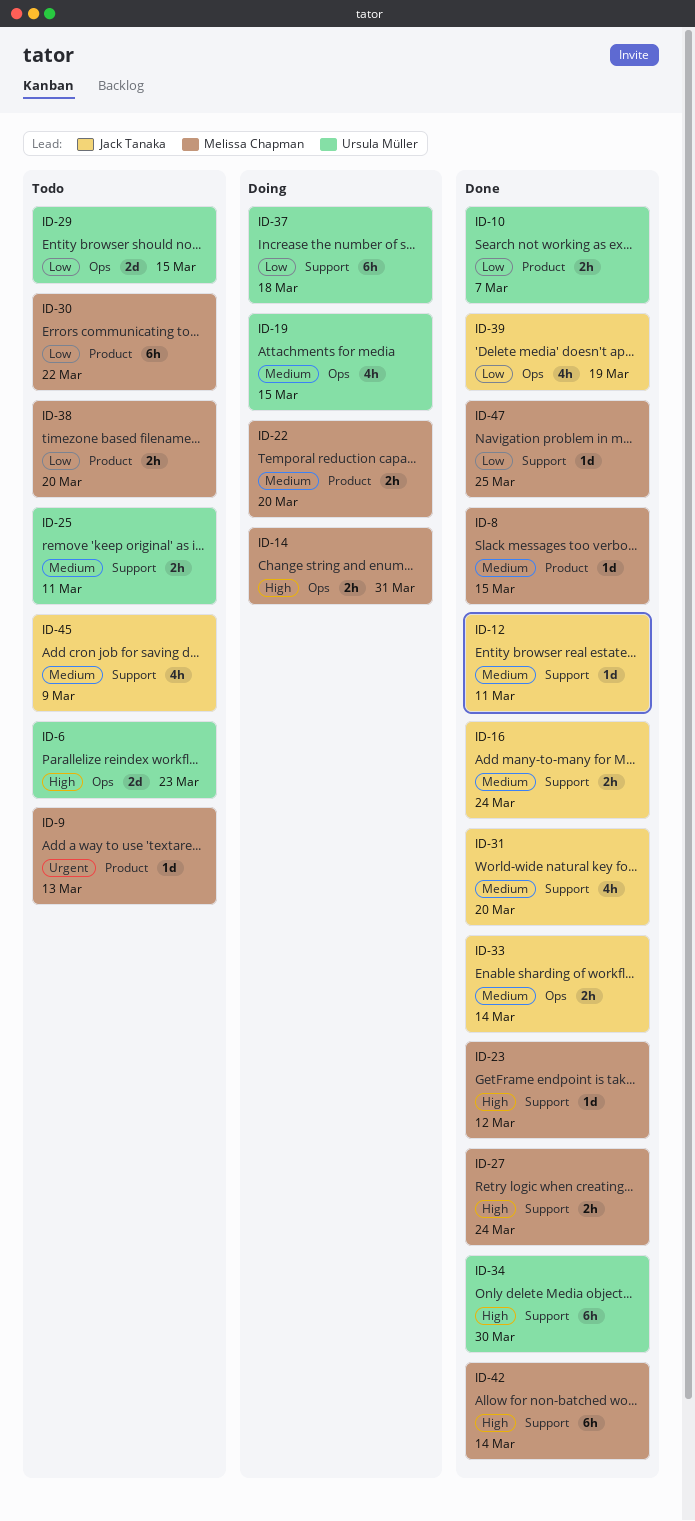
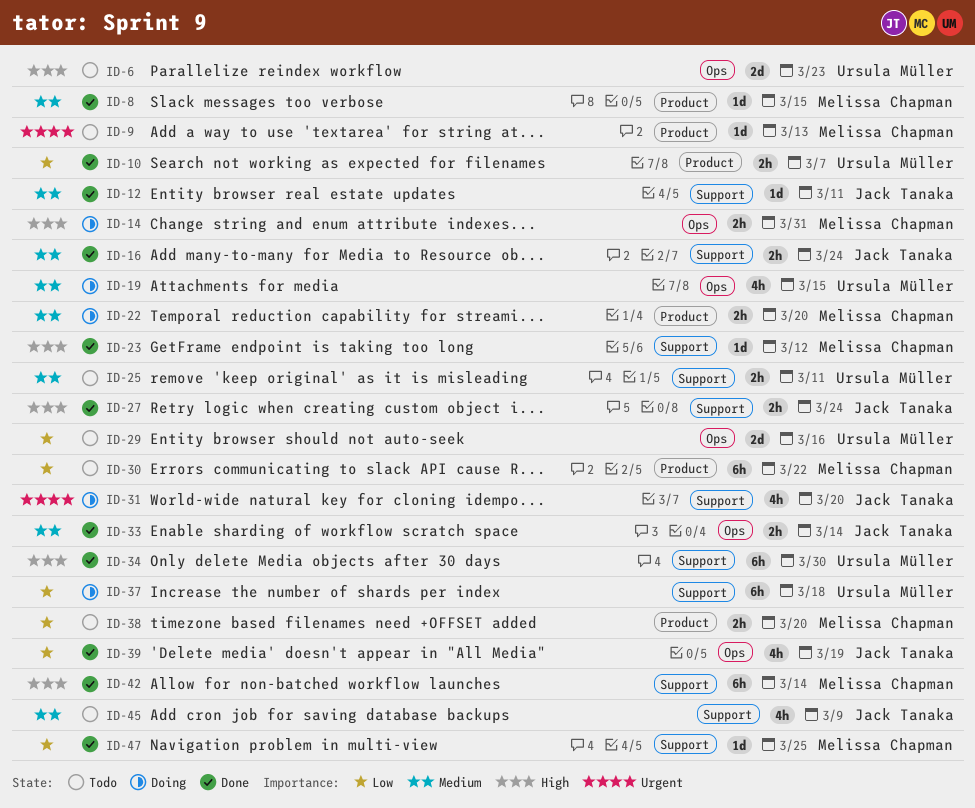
ID-27, owner: Melissa Chapman -> Jack Tanaka
ID-29, due: Mar 15 -> Mar 16
ID-31, status: Done -> Doing
ID-31, priority: Medium -> Urgent

